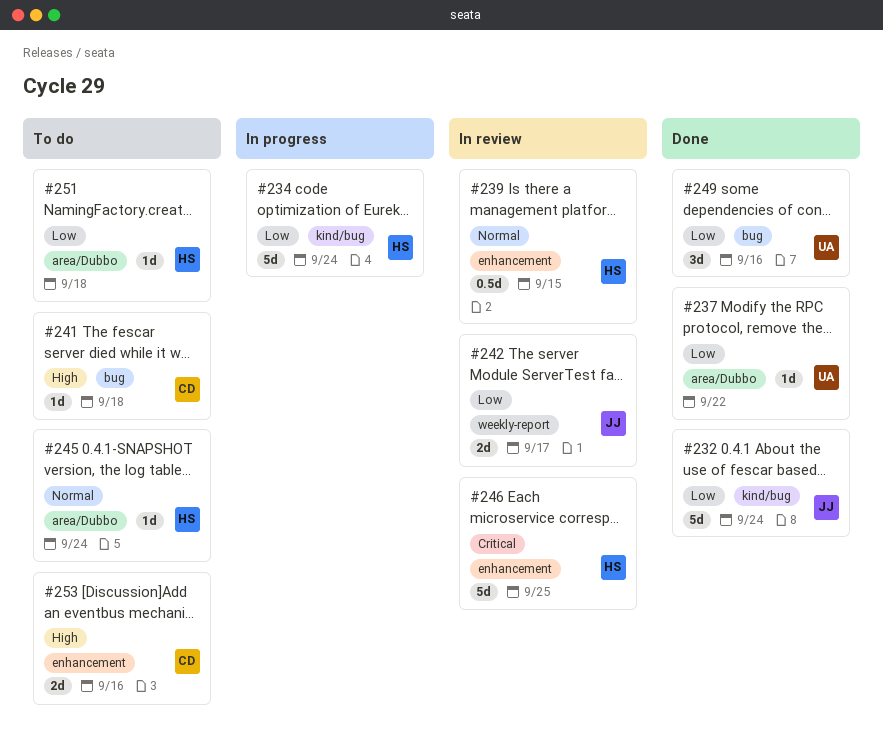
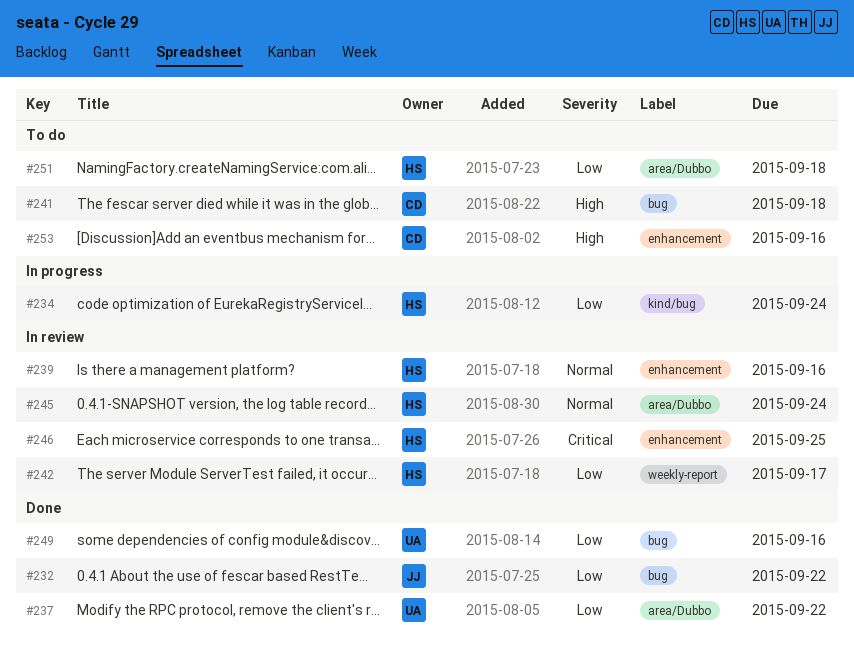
#232, label: kind/bug -> bug
#232, due: Sep 24 -> Sep 22
#239, due: Sep 15 -> Sep 16
#242, owner: JJ -> HS
#245, status: To do -> In review

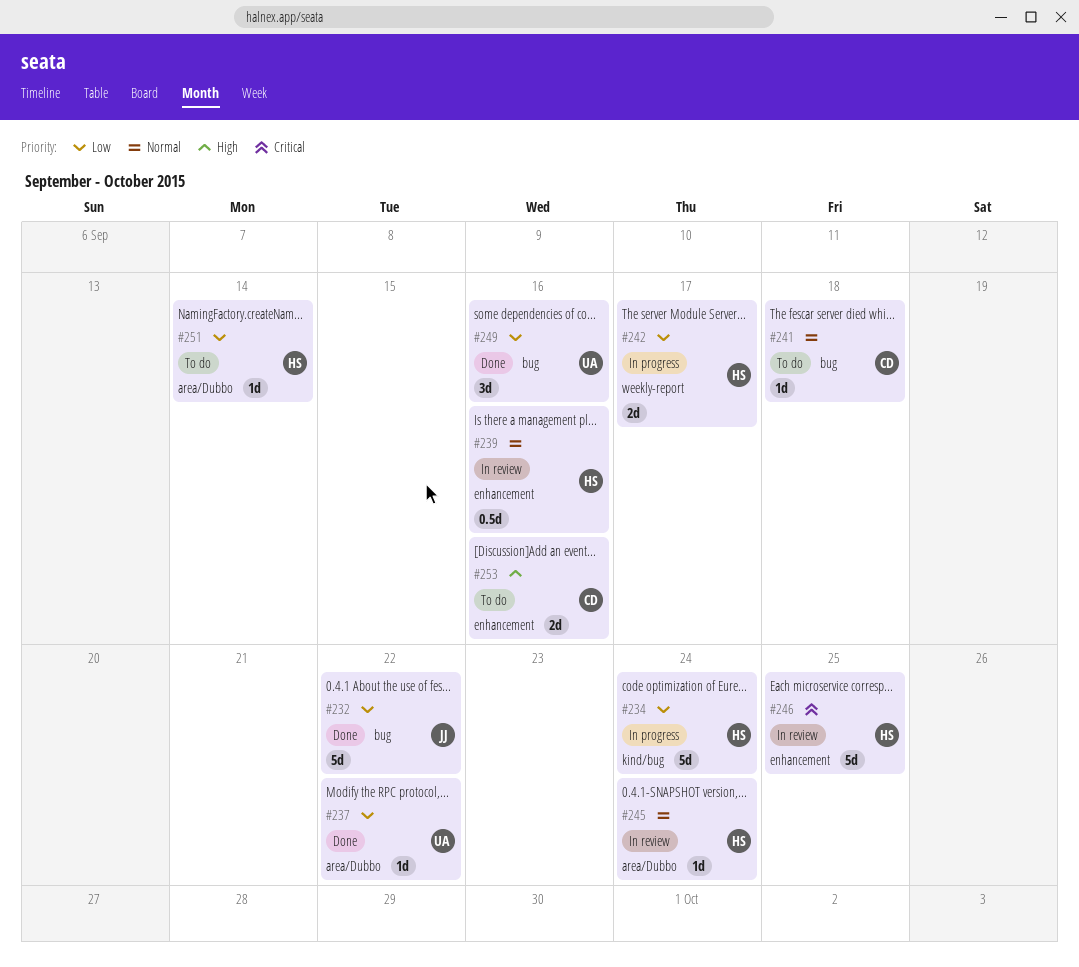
#241, priority: High -> Normal
#242, status: In review -> In progress
#251, due: Sep 18 -> Sep 14

